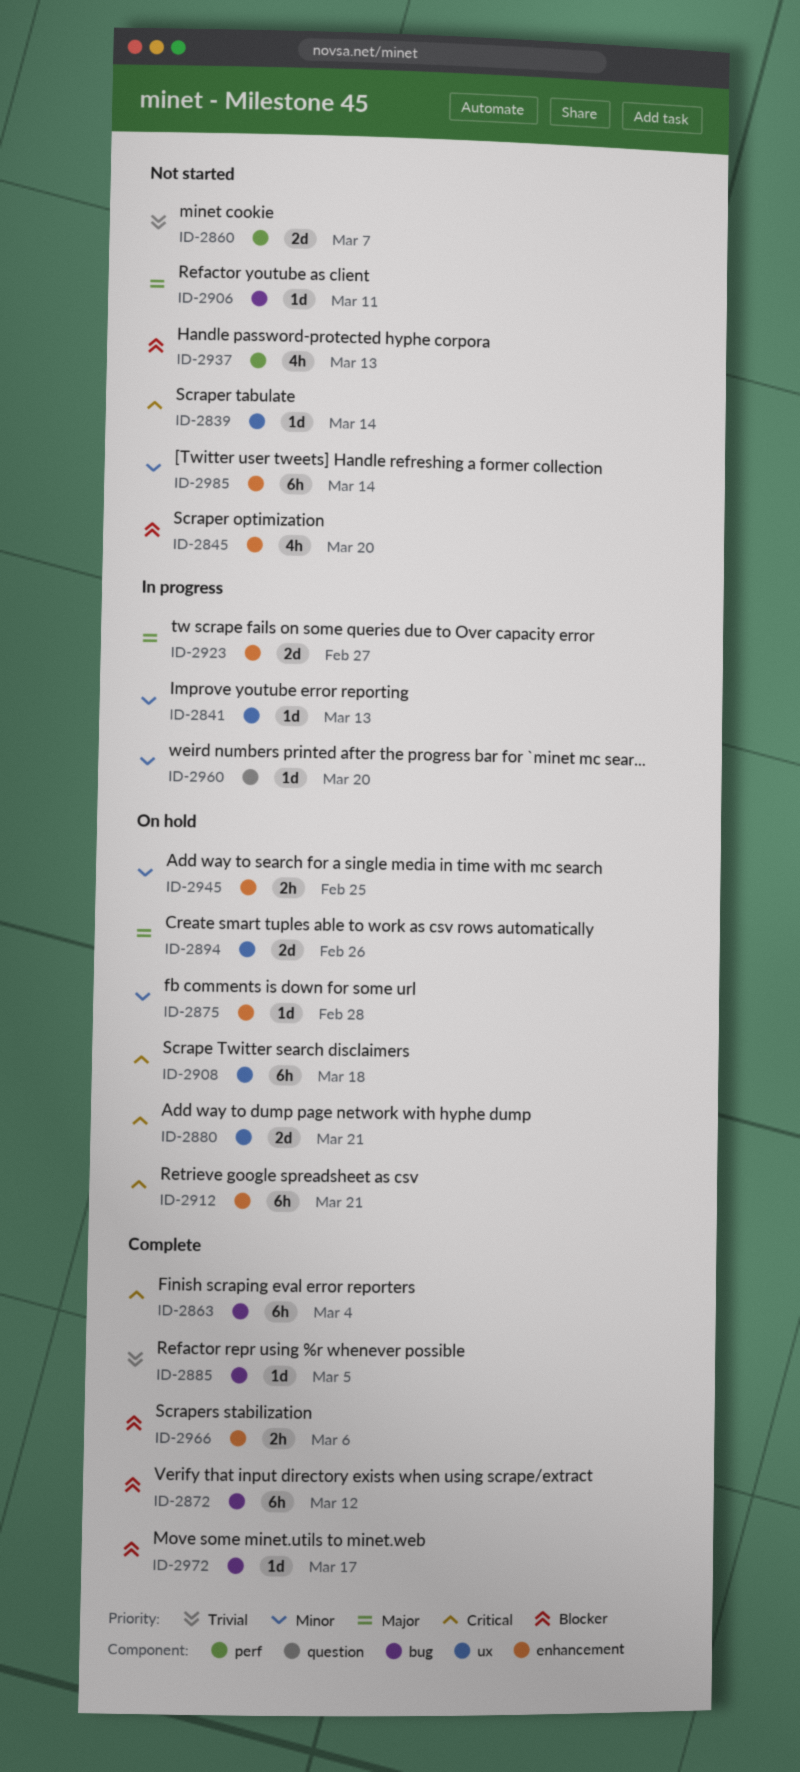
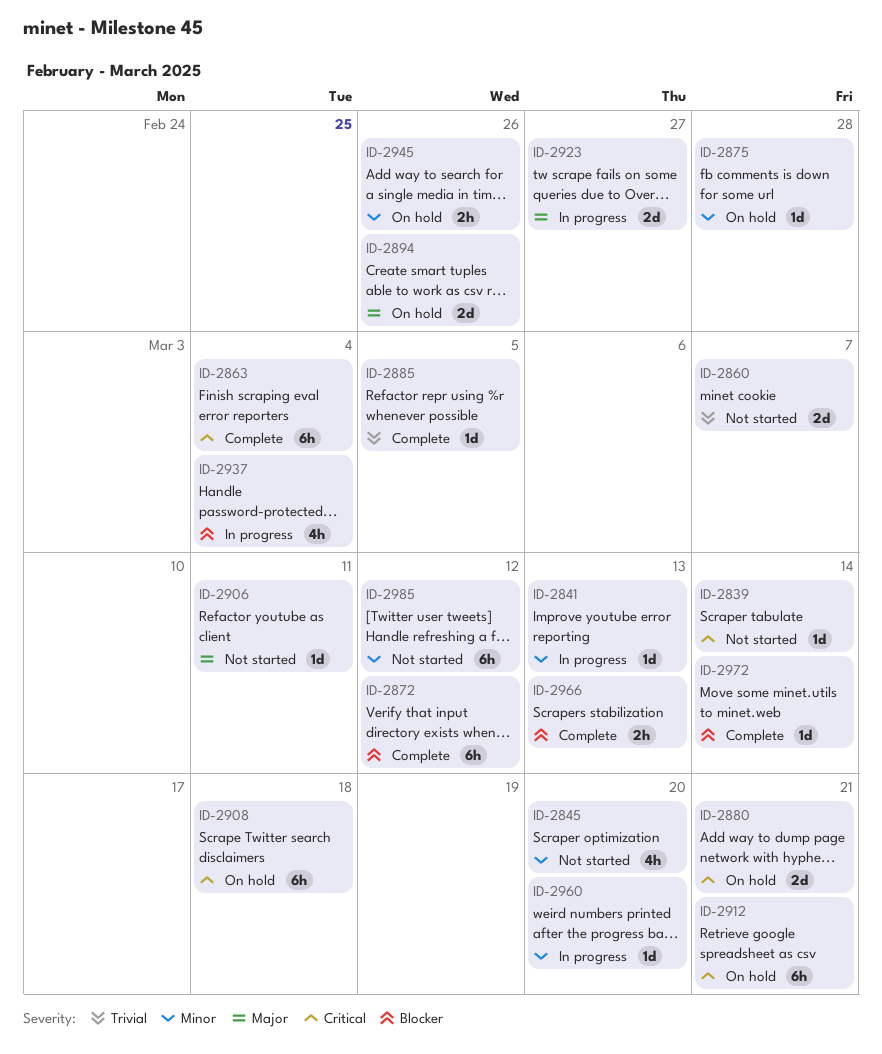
ID-2845, priority: Blocker -> Minor
ID-2937, status: Not started -> In progress
ID-2937, due: Mar 13 -> Mar 4
ID-2945, due: Feb 25 -> Feb 26
ID-2966, due: Mar 6 -> Mar 13
ID-2972, due: Mar 17 -> Mar 14
ID-2985, due: Mar 14 -> Mar 12

